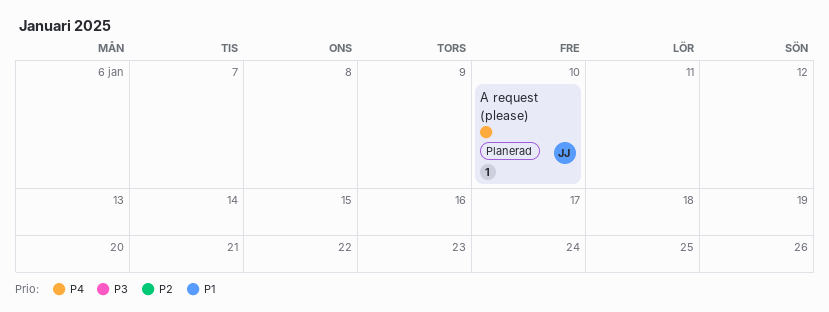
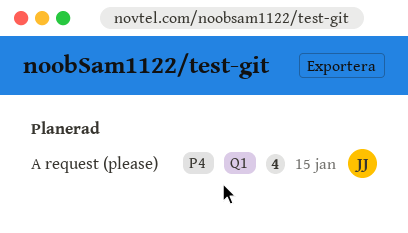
A request (please), estimate: 1 -> 4
A request (please), due: Jan 10 -> Jan 15

